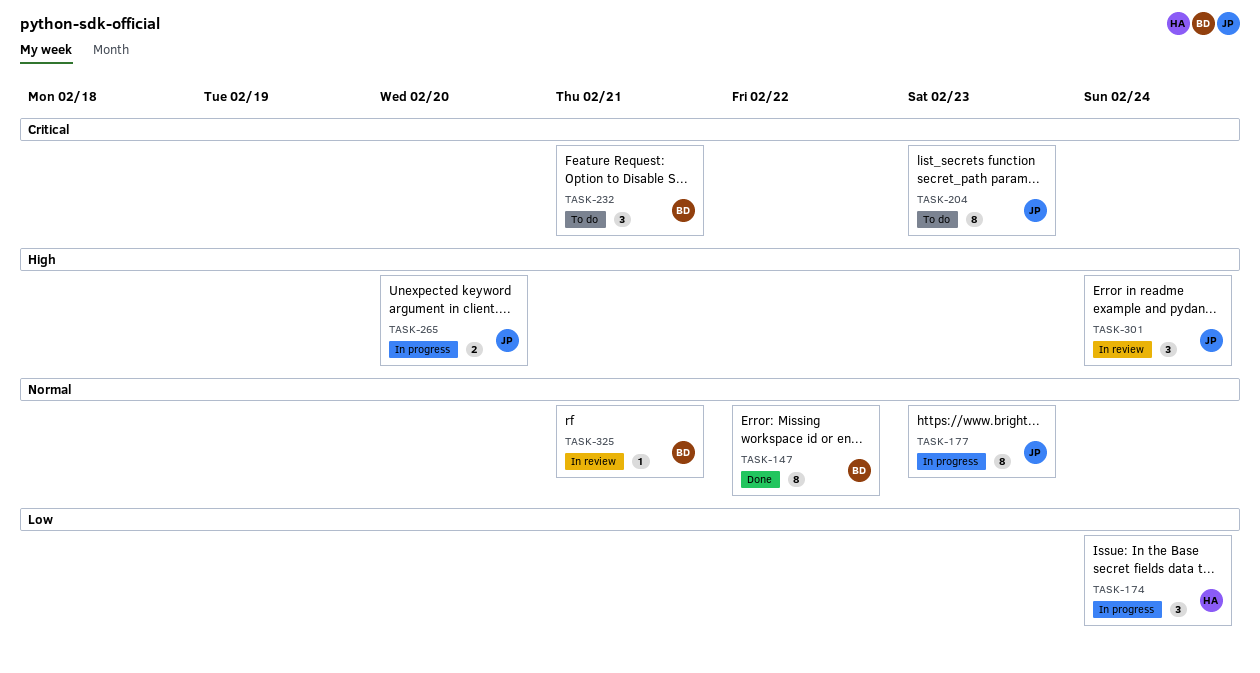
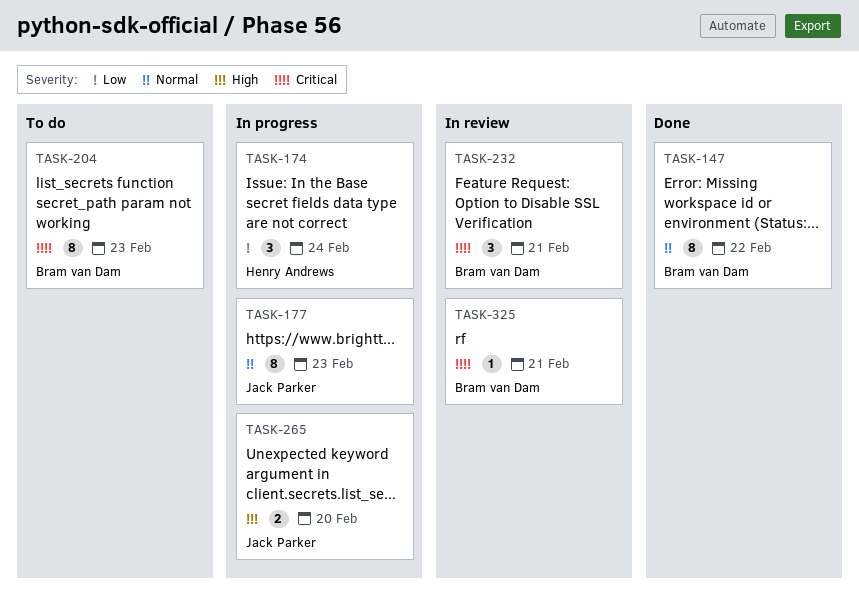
TASK-204, owner: Jack Parker -> Bram van Dam
TASK-232, status: To do -> In review
TASK-301: present -> none
TASK-325, priority: Normal -> Critical

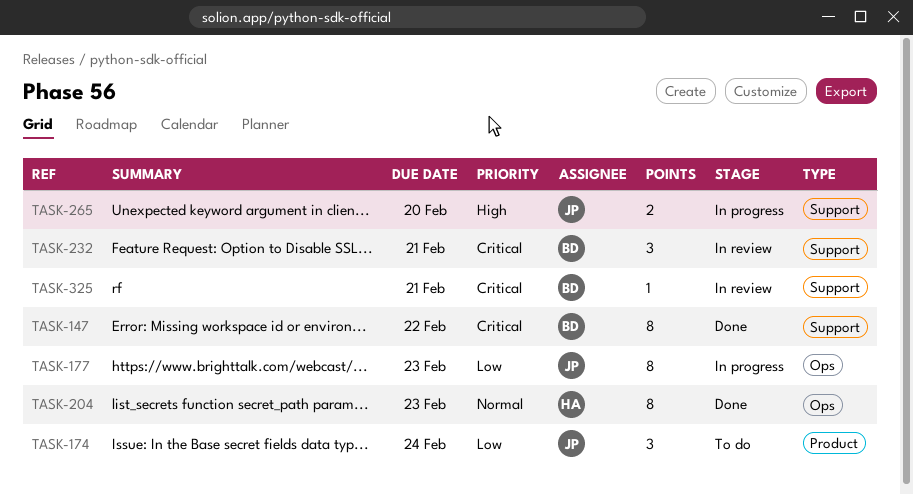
TASK-147, priority: Normal -> Critical
TASK-174, status: In progress -> To do
TASK-174, owner: Henry Andrews -> Jack Parker
TASK-177, priority: Normal -> Low
TASK-204, status: To do -> Done
TASK-204, owner: Bram van Dam -> Henry Andrews
TASK-204, priority: Critical -> Normal

